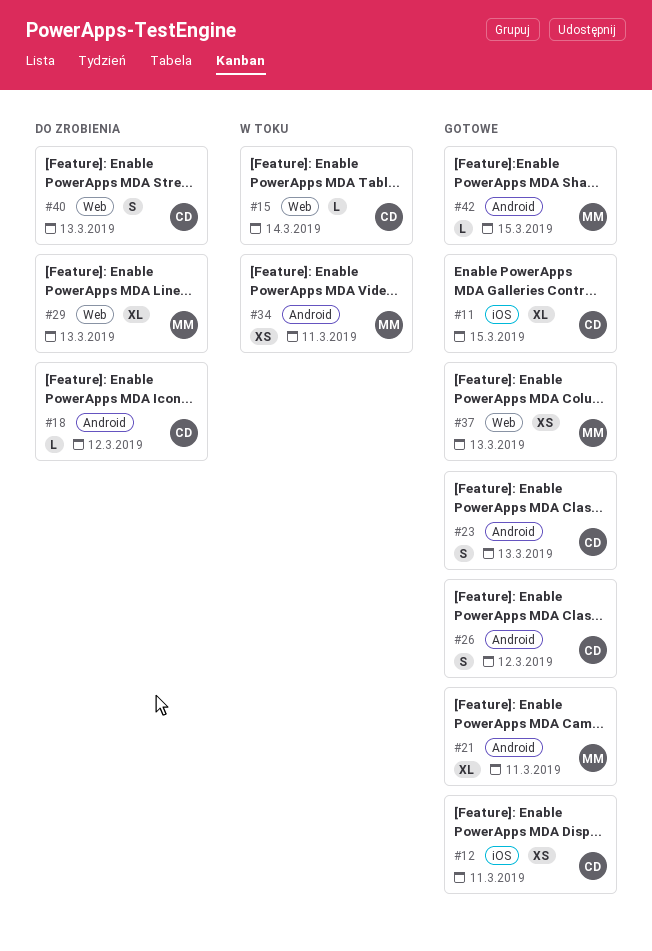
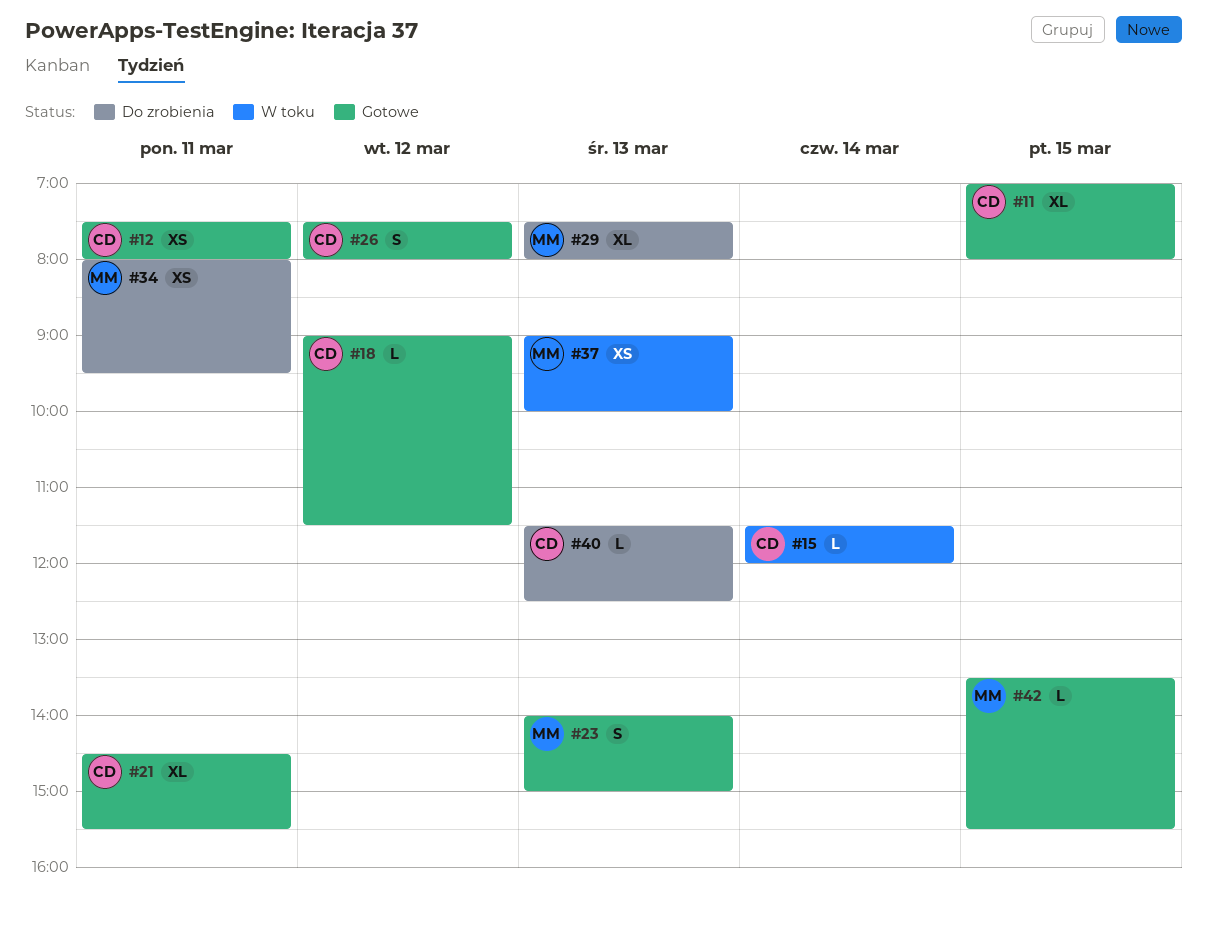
#18, status: Do zrobienia -> Gotowe
#21, owner: MM -> CD
#23, owner: CD -> MM
#34, status: W toku -> Do zrobienia
#37, status: Gotowe -> W toku
#40, estimate: S -> L

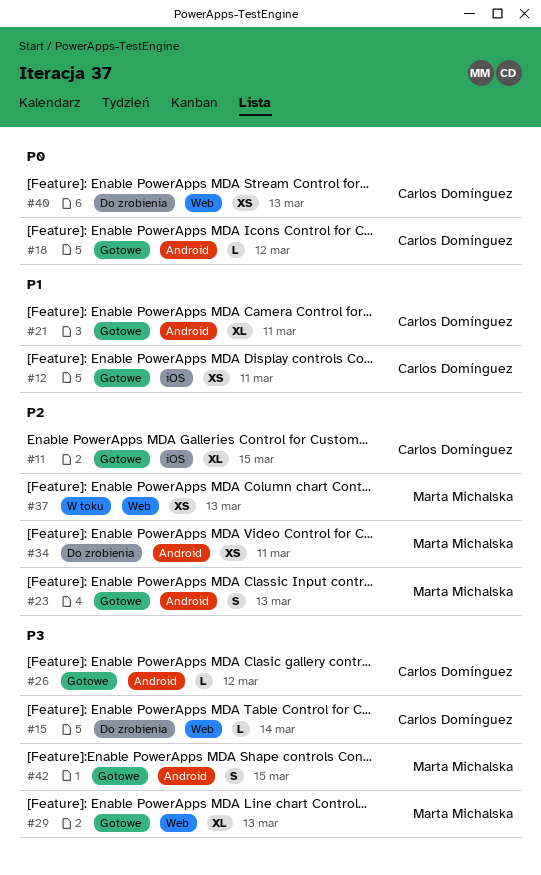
#15, status: W toku -> Do zrobienia
#26, estimate: S -> L
#29, status: Do zrobienia -> Gotowe
#40, estimate: L -> XS
#42, estimate: L -> S

